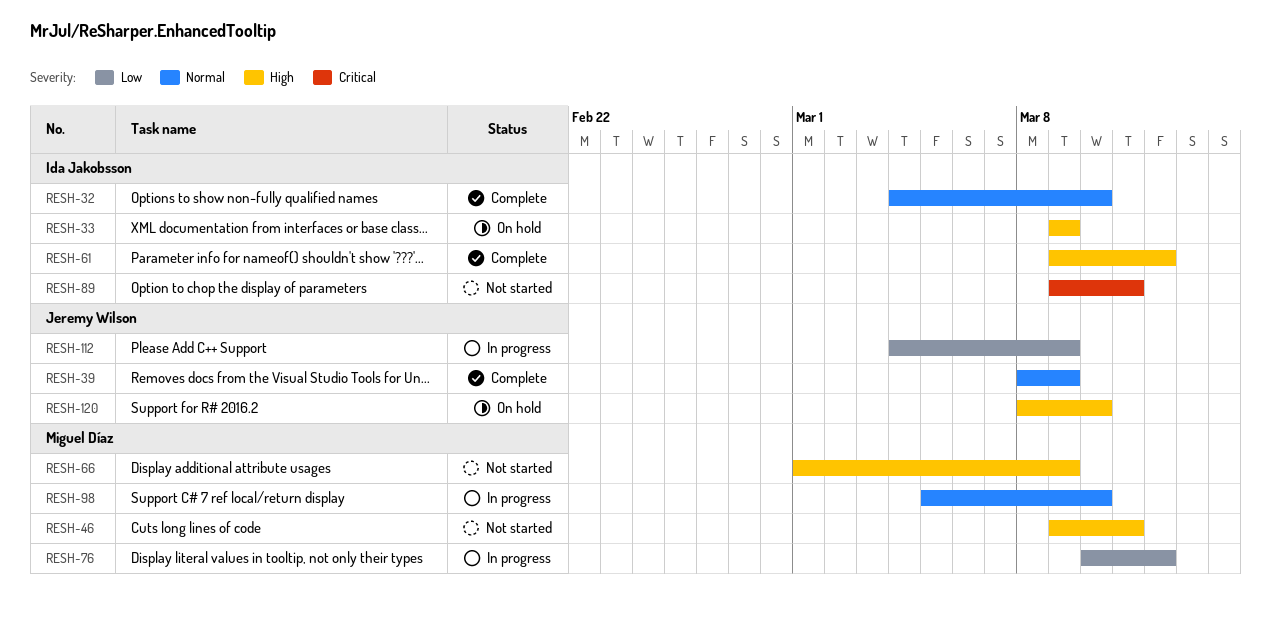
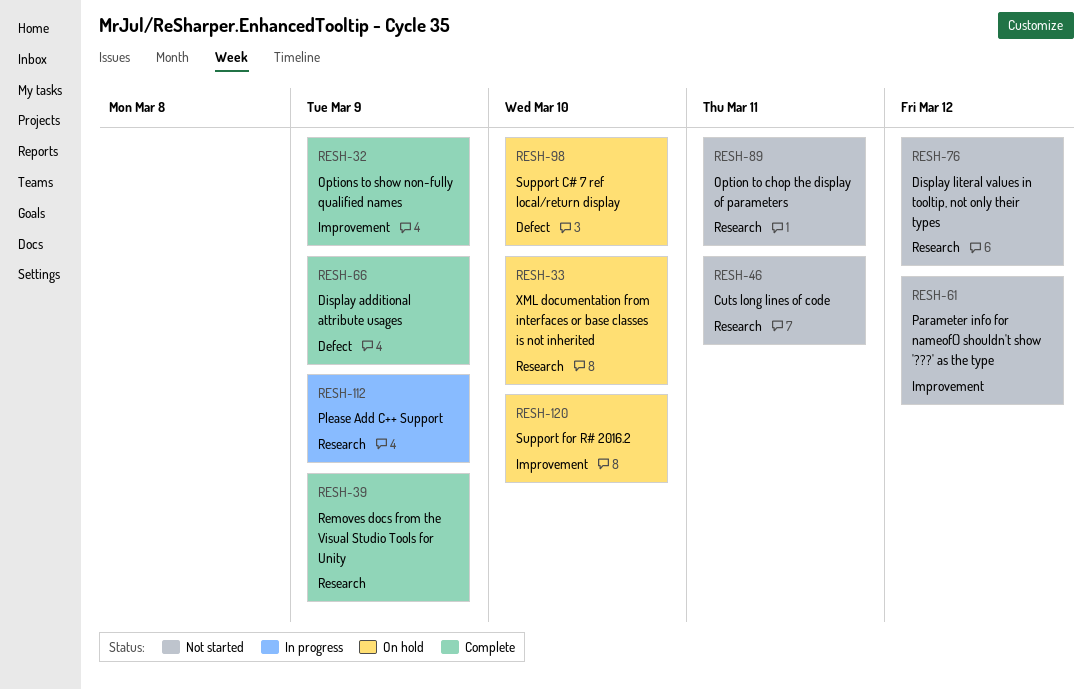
RESH-32, due: Mar 10 -> Mar 9
RESH-33, due: Mar 9 -> Mar 10
RESH-61, status: Complete -> Not started
RESH-66, status: Not started -> Complete
RESH-76, status: In progress -> Not started
RESH-98, status: In progress -> On hold

